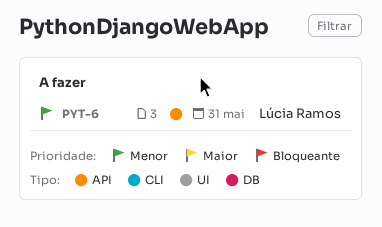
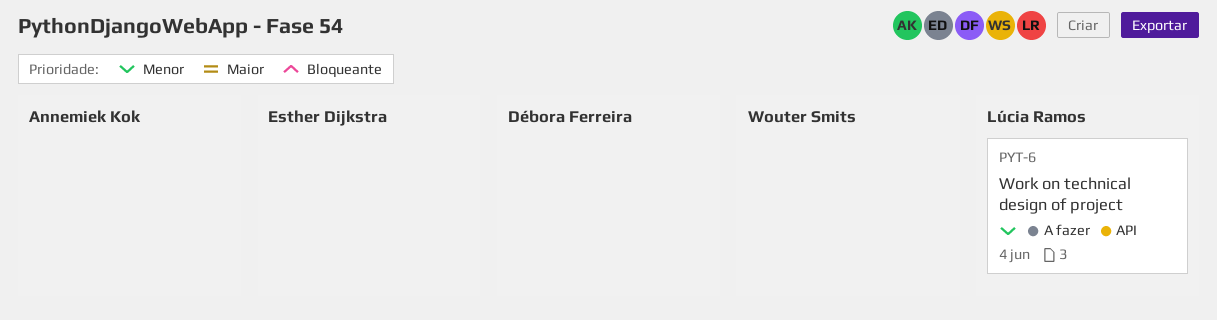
PYT-6, due: May 31 -> Jun 4

